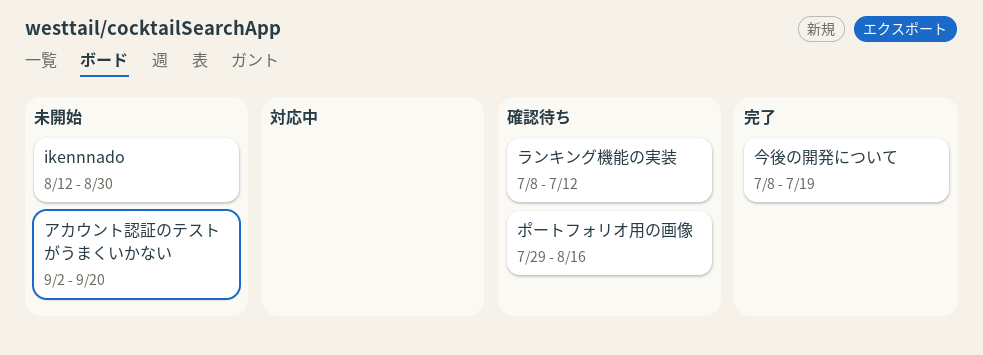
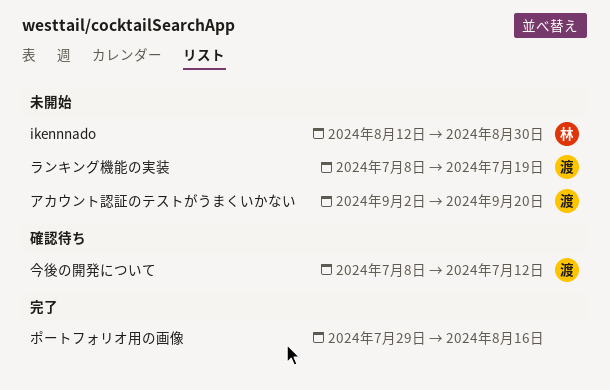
ポートフォリオ用の画像, status: 確認待ち -> 完了
ランキング機能の実装, status: 確認待ち -> 未開始
ランキング機能の実装, due: Jul 12 -> Jul 19
今後の開発について, status: 完了 -> 確認待ち
今後の開発について, due: Jul 19 -> Jul 12

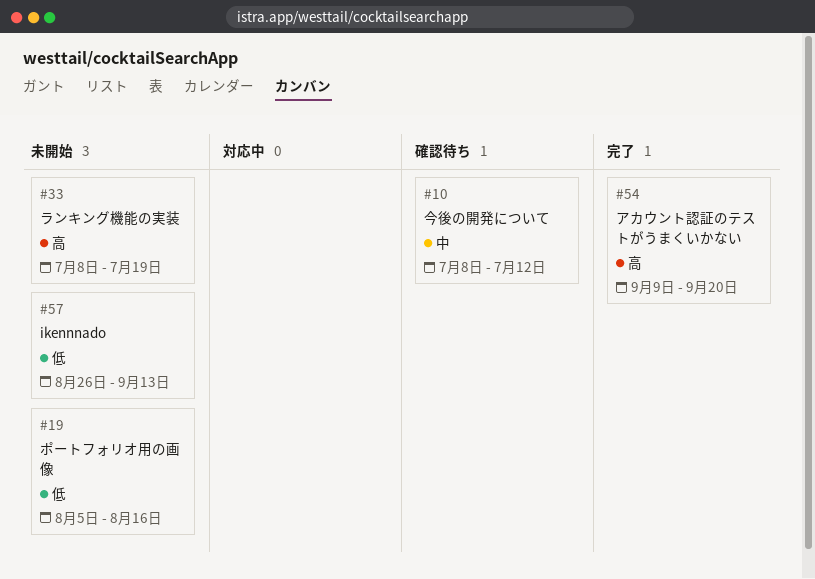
ikennnado, start: Aug 12 -> Aug 26
ikennnado, due: Aug 30 -> Sep 13
アカウント認証のテストがうまくいかない, status: 未開始 -> 完了
アカウント認証のテストがうまくいかない, start: Sep 2 -> Sep 9
ポートフォリオ用の画像, status: 完了 -> 未開始
ポートフォリオ用の画像, start: Jul 29 -> Aug 5

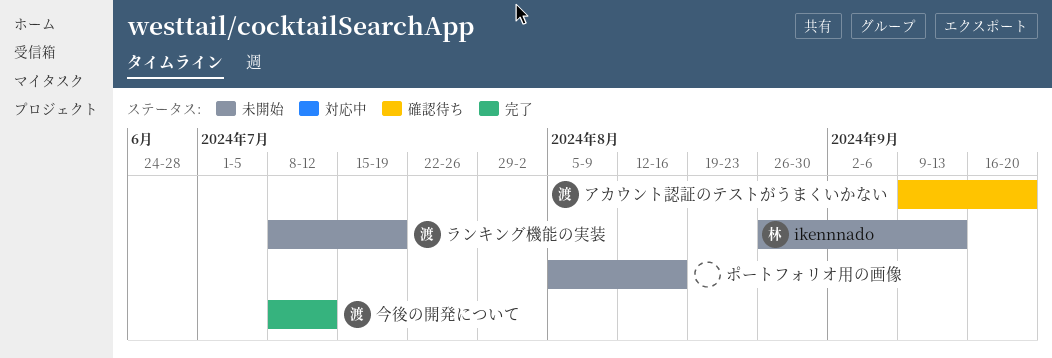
アカウント認証のテストがうまくいかない, status: 完了 -> 確認待ち
今後の開発について, status: 確認待ち -> 完了

